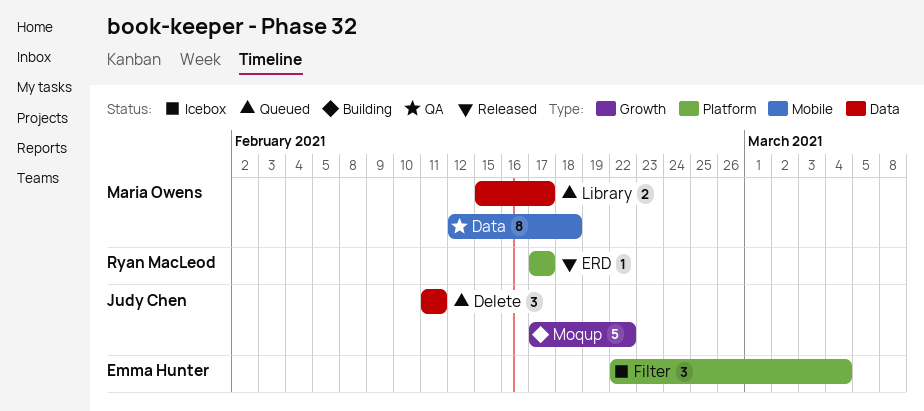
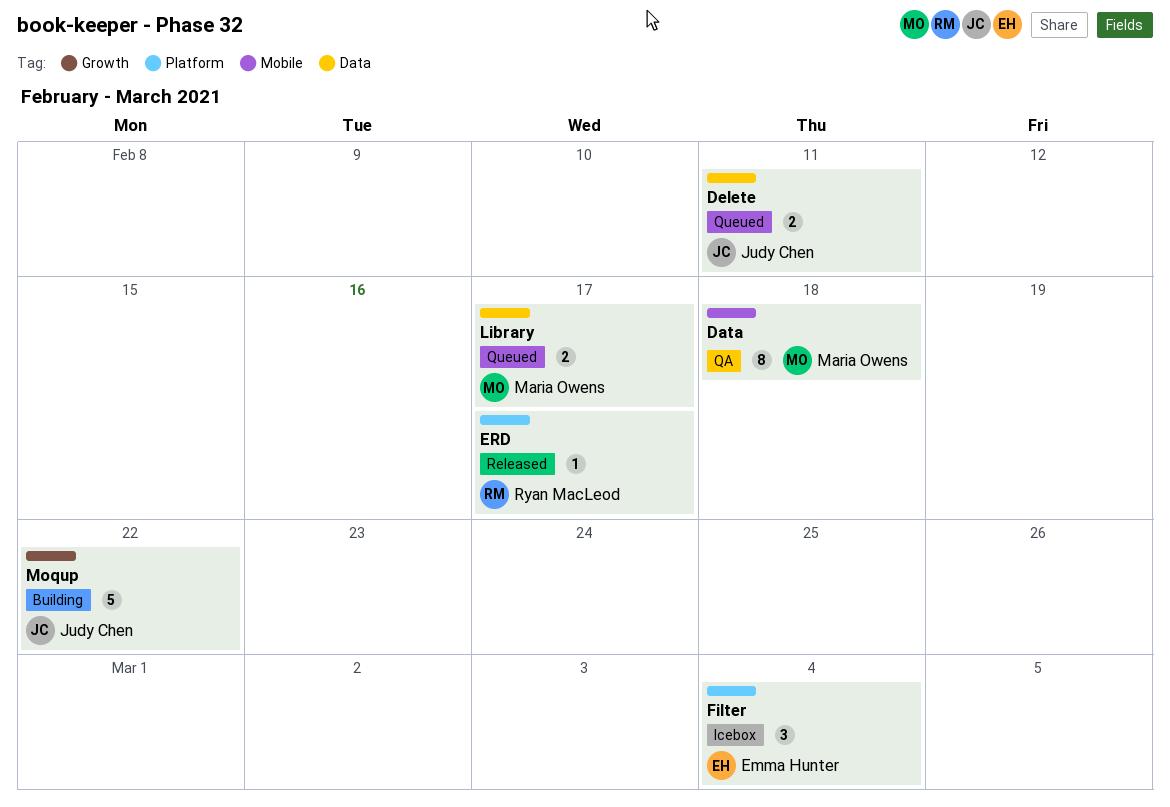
Delete, estimate: 3 -> 2

